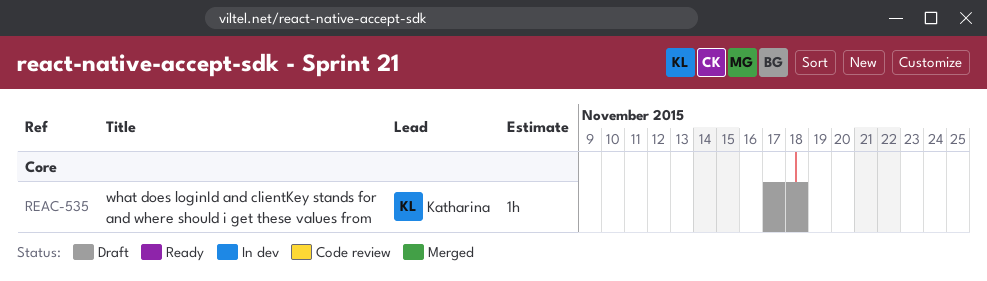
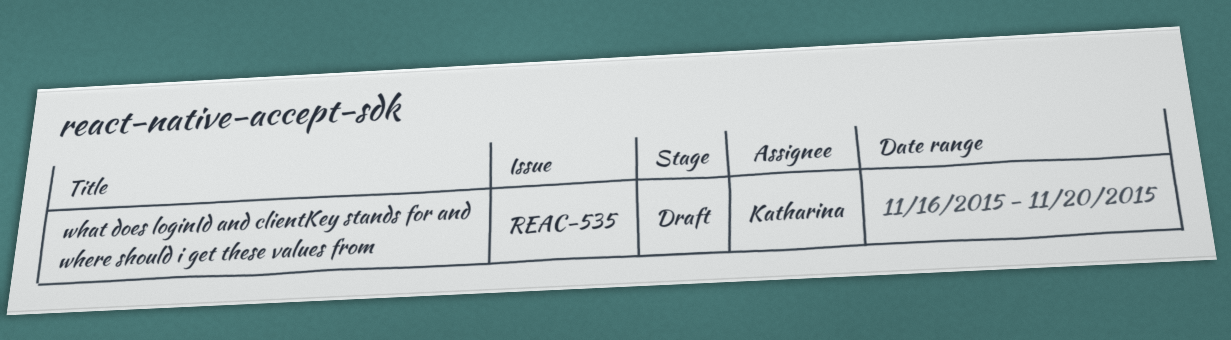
REAC-535, start: Nov 17 -> Nov 16
REAC-535, due: Nov 18 -> Nov 20

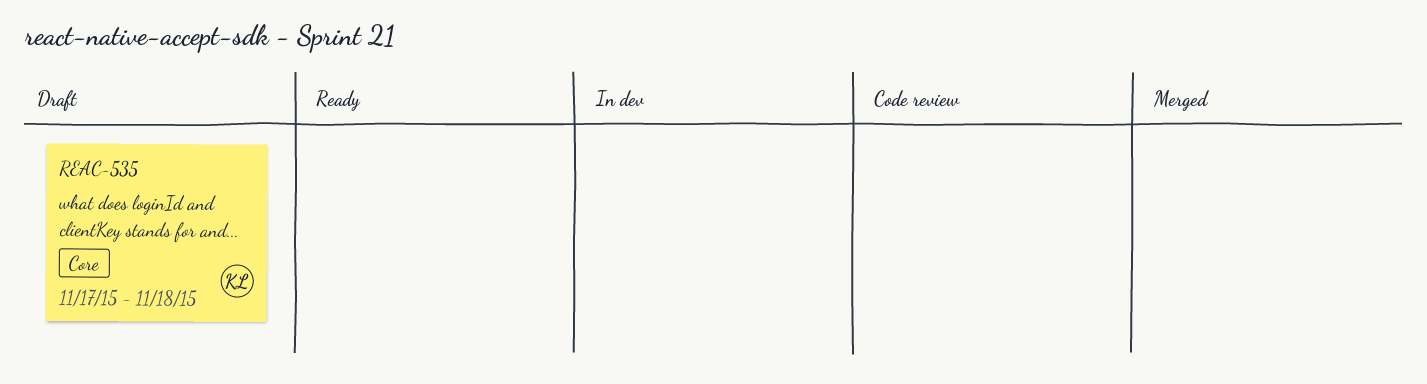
REAC-535, start: Nov 16 -> Nov 17
REAC-535, due: Nov 20 -> Nov 18

